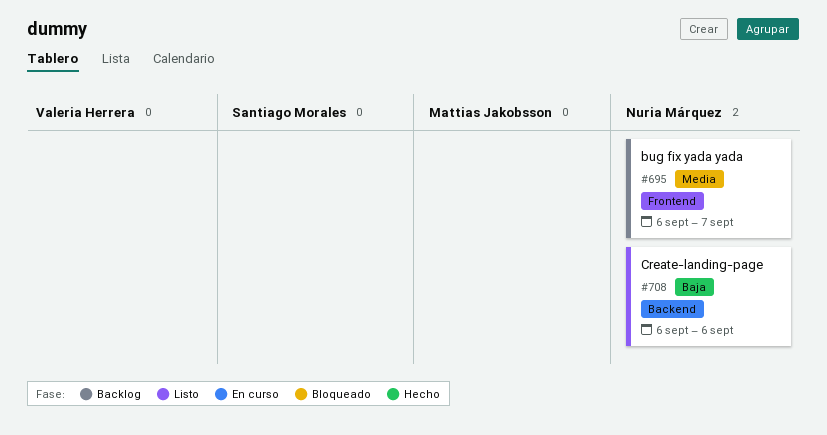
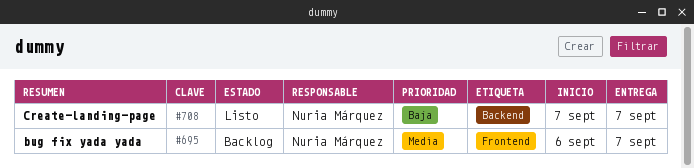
#708, start: Sep 6 -> Sep 7
#708, due: Sep 6 -> Sep 7

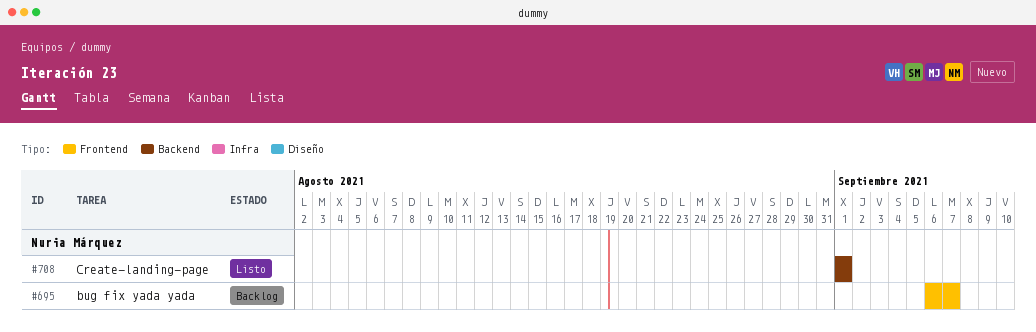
#708, start: Sep 7 -> Sep 1
#708, due: Sep 7 -> Sep 1

